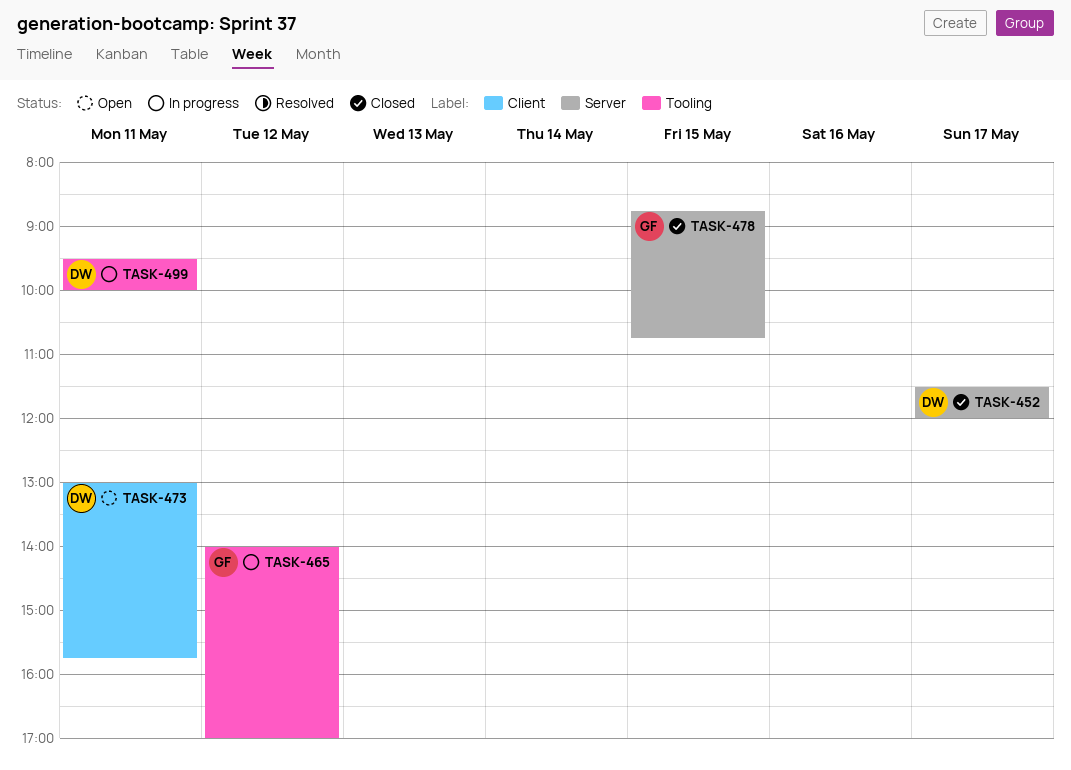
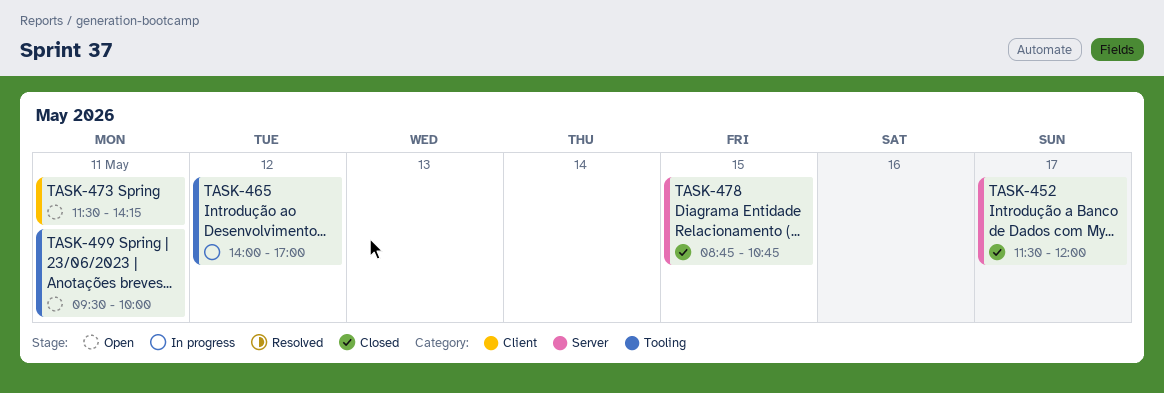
TASK-473, begins: 13:00 -> 11:30
TASK-473, ends: 15:45 -> 14:15
TASK-499, status: In progress -> Open

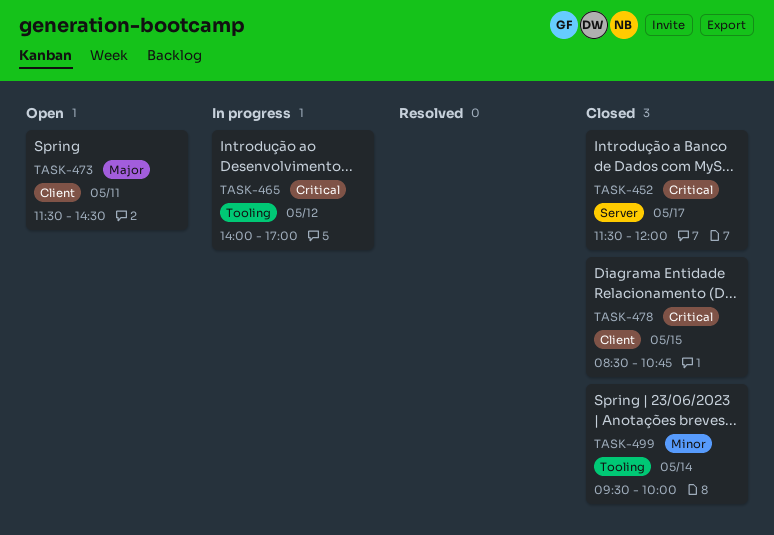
TASK-473, ends: 14:15 -> 14:30
TASK-478, label: Server -> Client
TASK-478, begins: 08:45 -> 08:30
TASK-499, status: Open -> Closed
TASK-499, day: May 11 -> May 14

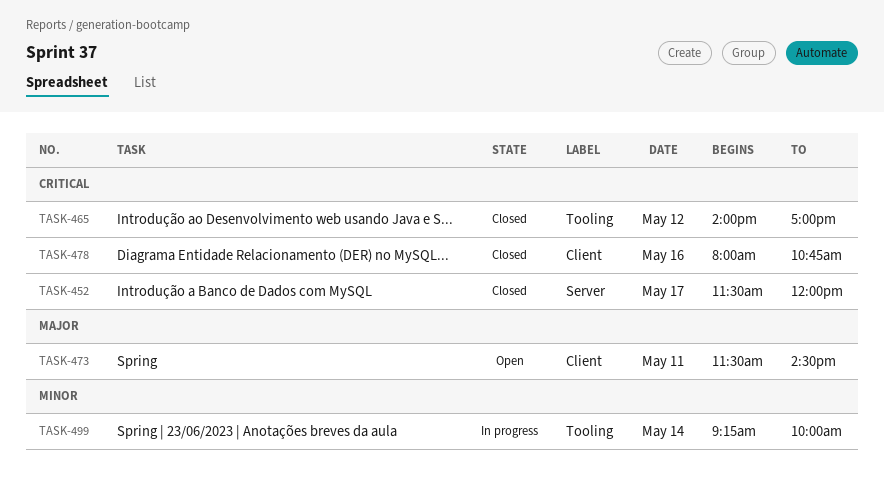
TASK-465, status: In progress -> Closed
TASK-478, day: May 15 -> May 16
TASK-478, begins: 08:30 -> 08:00
TASK-499, status: Closed -> In progress
TASK-499, begins: 09:30 -> 09:15

